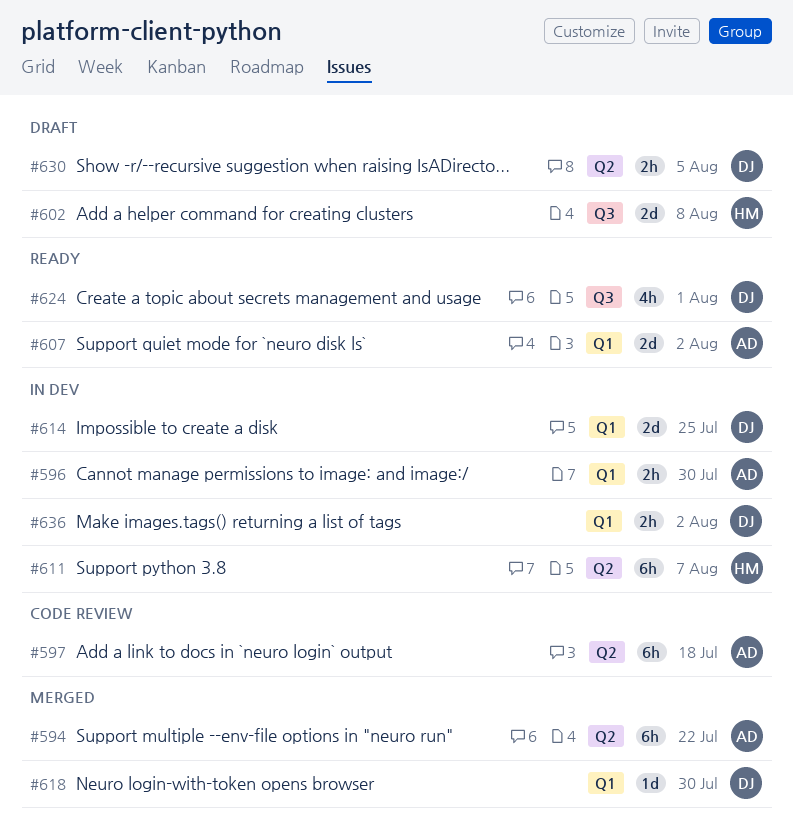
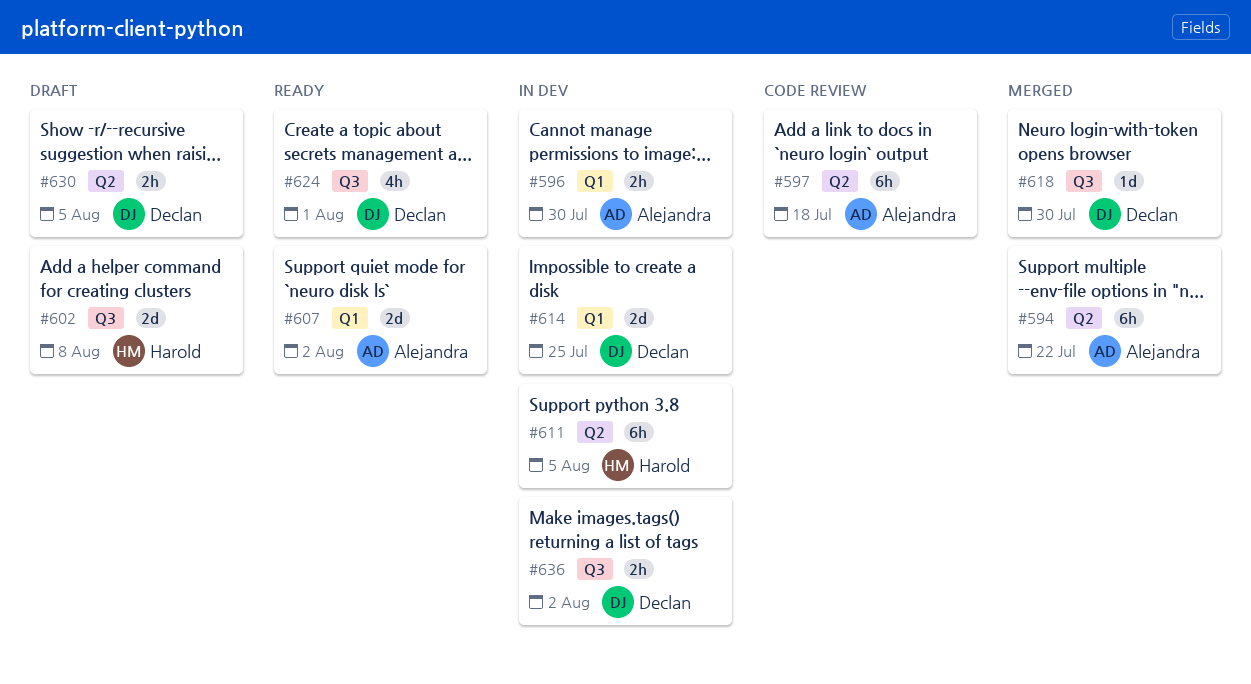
#611, due: Aug 7 -> Aug 5
#618, label: Q1 -> Q3
#636, label: Q1 -> Q3

